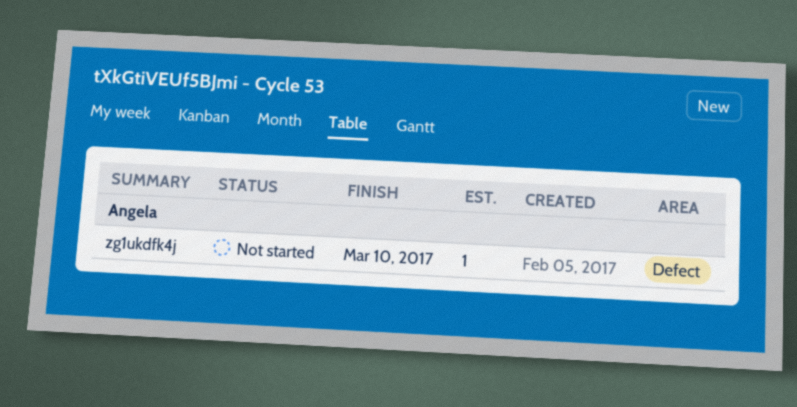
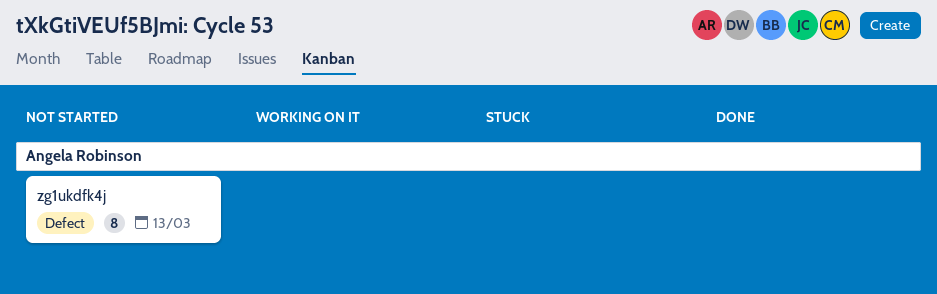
zg1ukdfk4j, estimate: 1 -> 8
zg1ukdfk4j, due: Mar 10 -> Mar 13

